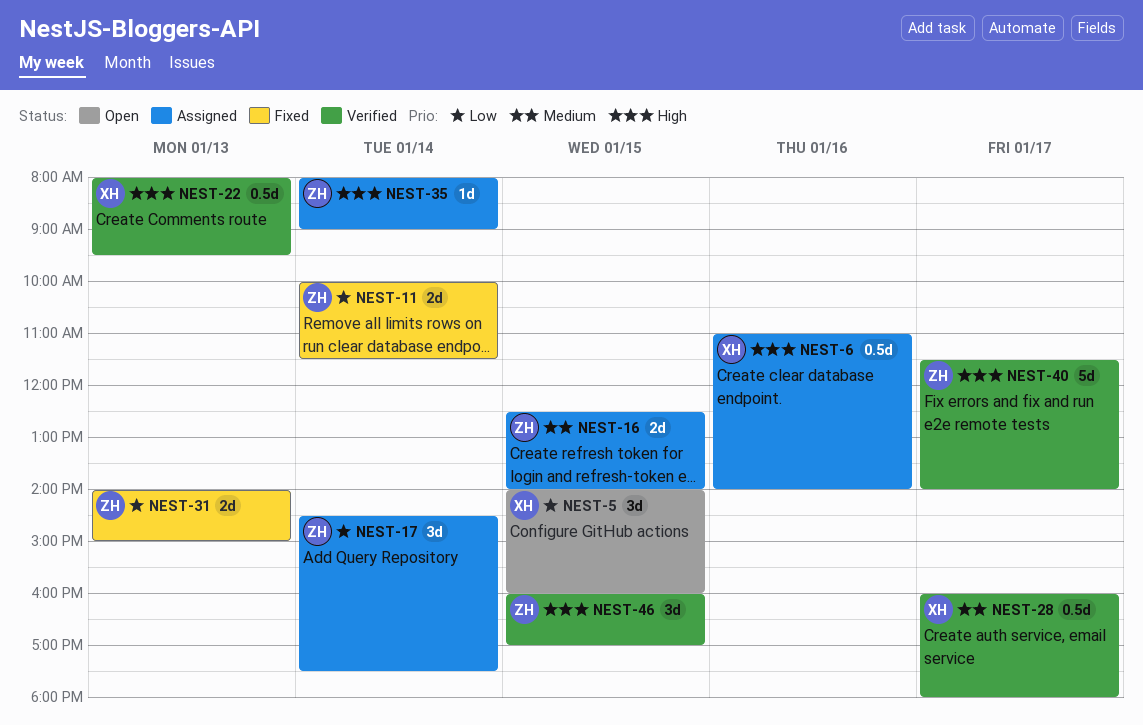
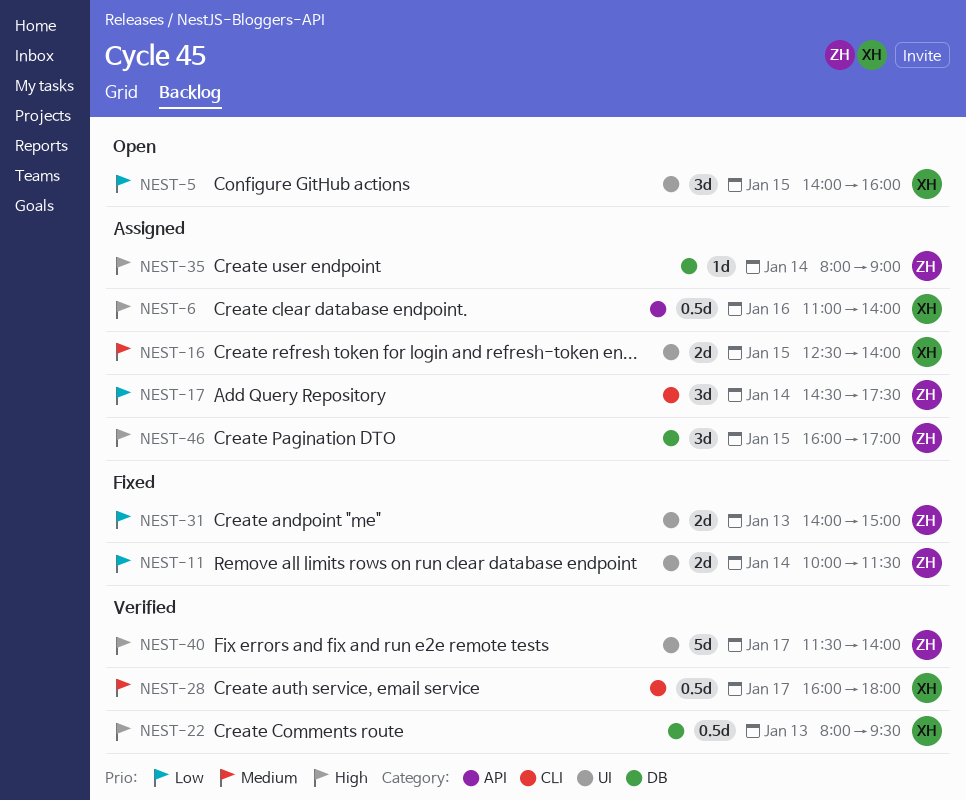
NEST-16, owner: ZH -> XH
NEST-46, status: Verified -> Assigned

